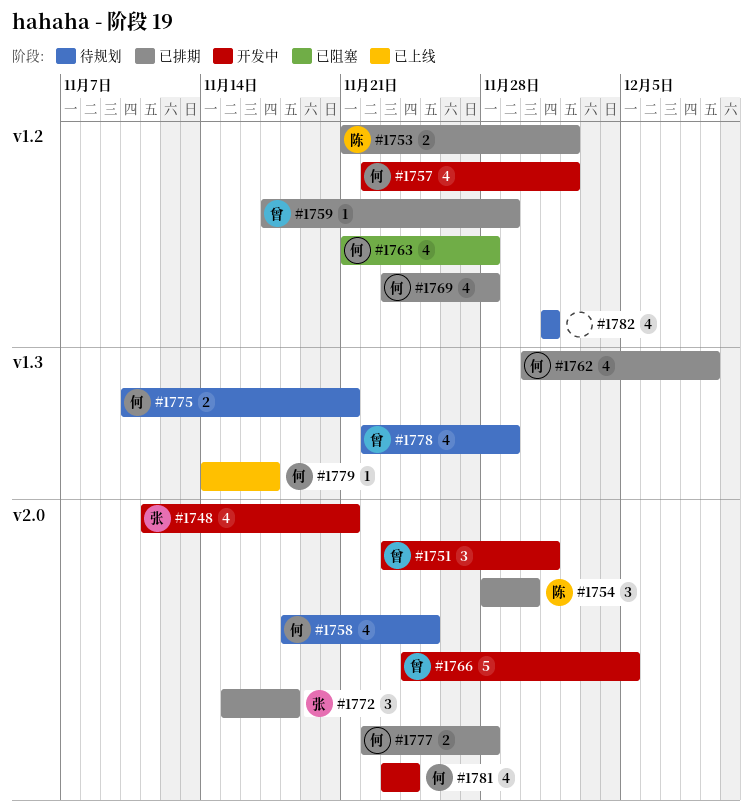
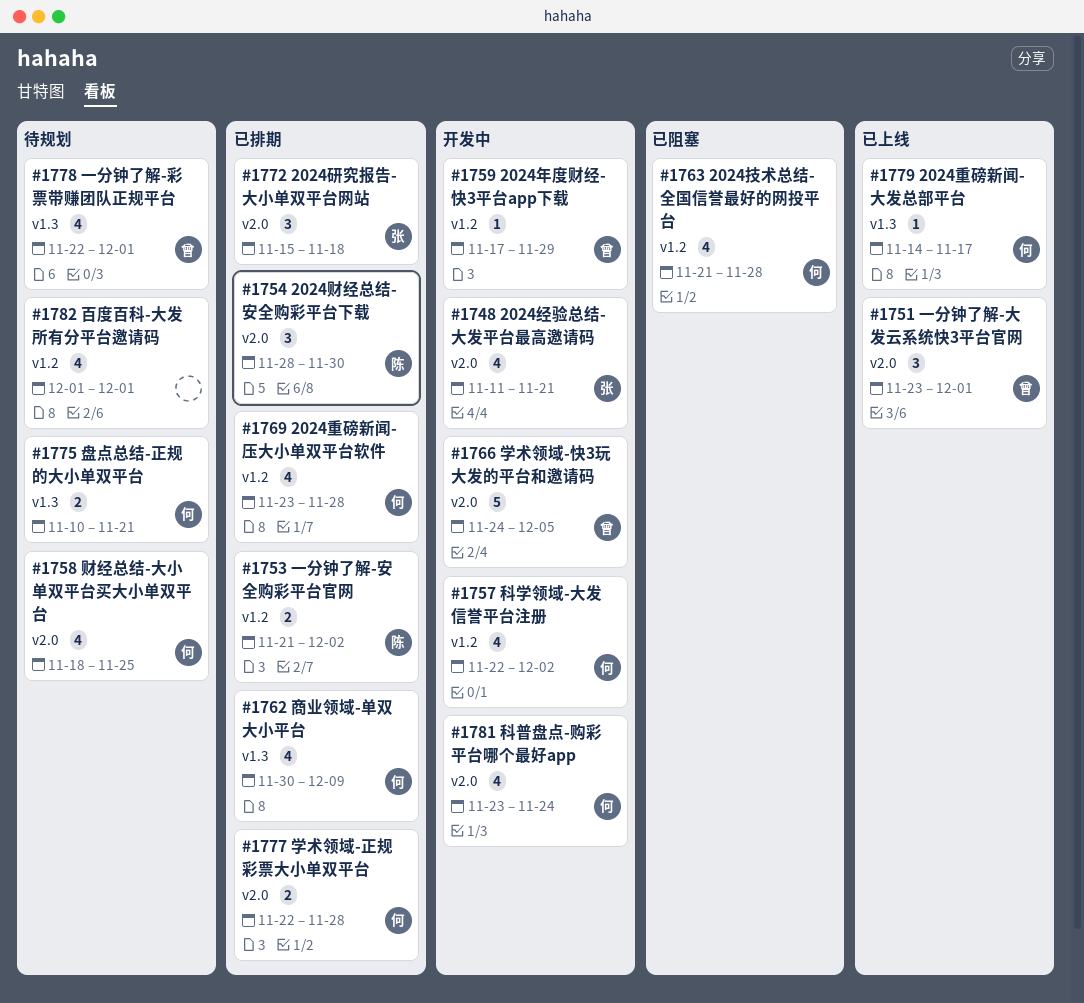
#1751, status: 开发中 -> 已上线
#1759, status: 已排期 -> 开发中
#1778, due: Nov 29 -> Dec 1

